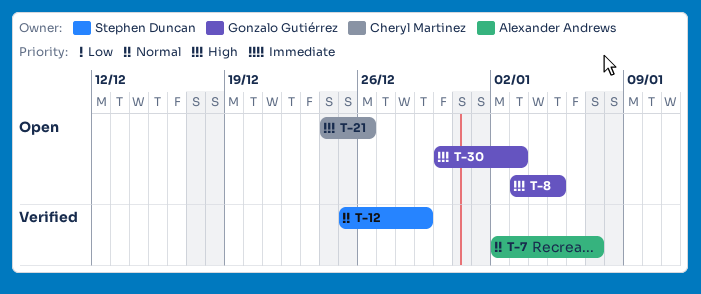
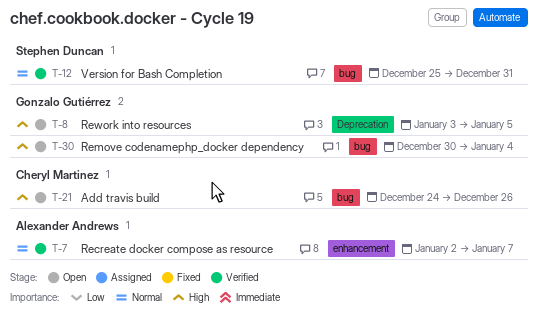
T-12, due: Dec 29 -> Dec 31
T-30, due: Jan 3 -> Jan 4

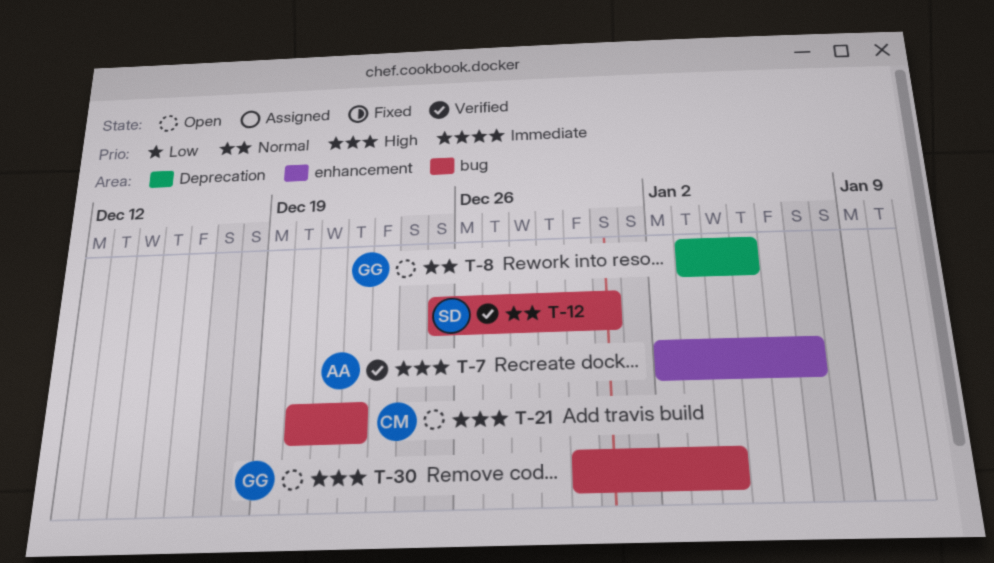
T-7, priority: Normal -> High
T-8, priority: High -> Normal
T-21, start: Dec 24 -> Dec 20
T-21, due: Dec 26 -> Dec 22

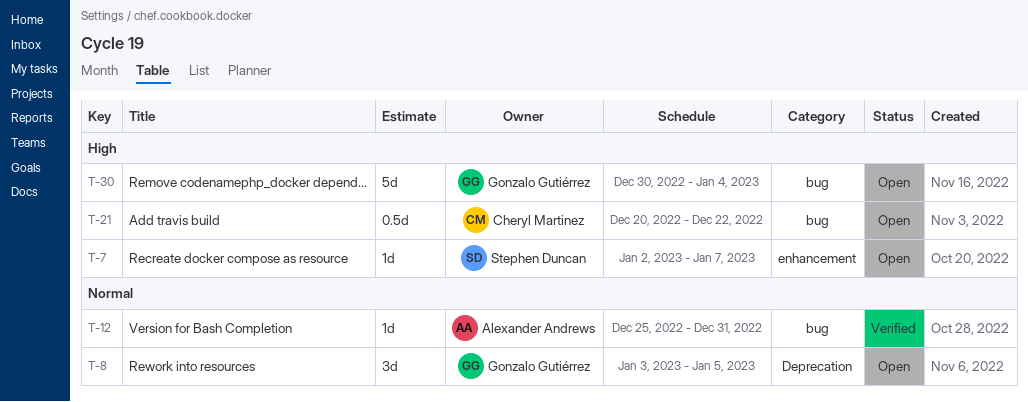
T-7, status: Verified -> Open
T-7, owner: Alexander Andrews -> Stephen Duncan
T-12, owner: Stephen Duncan -> Alexander Andrews

